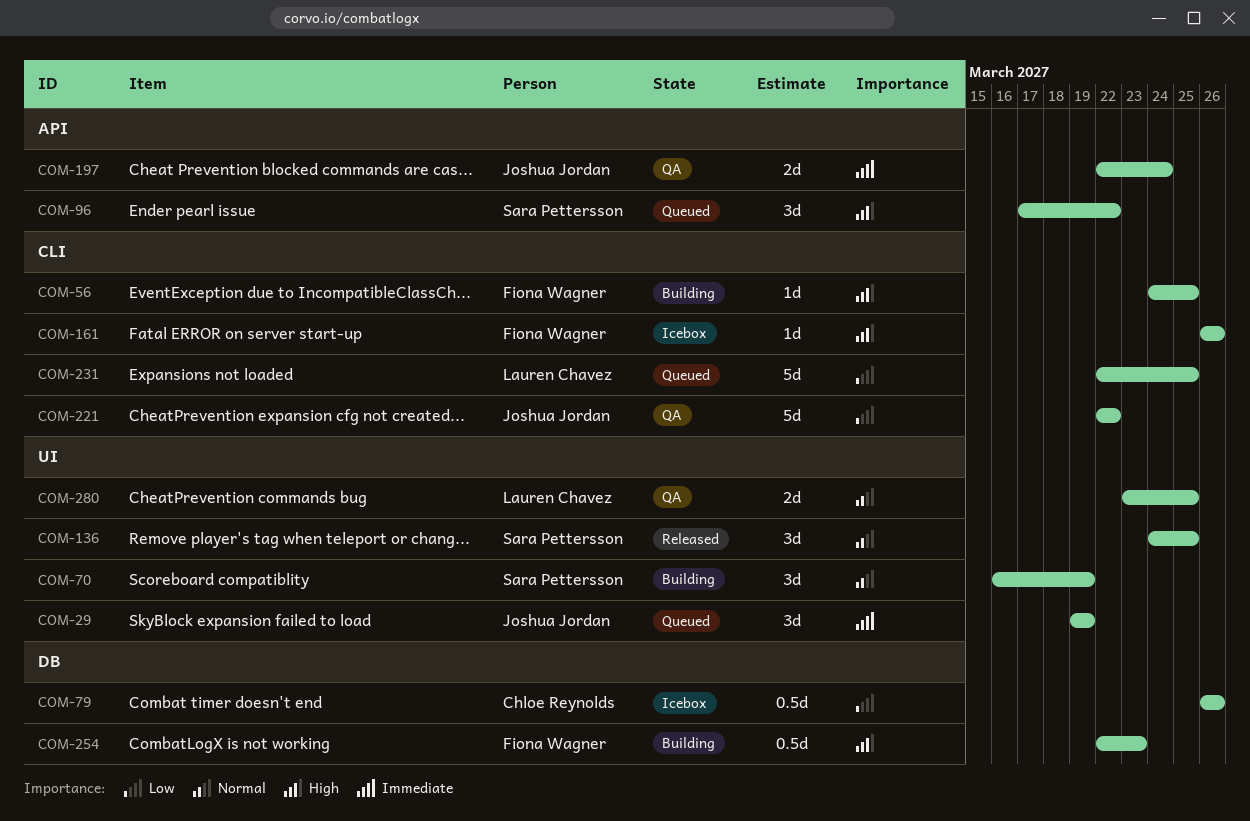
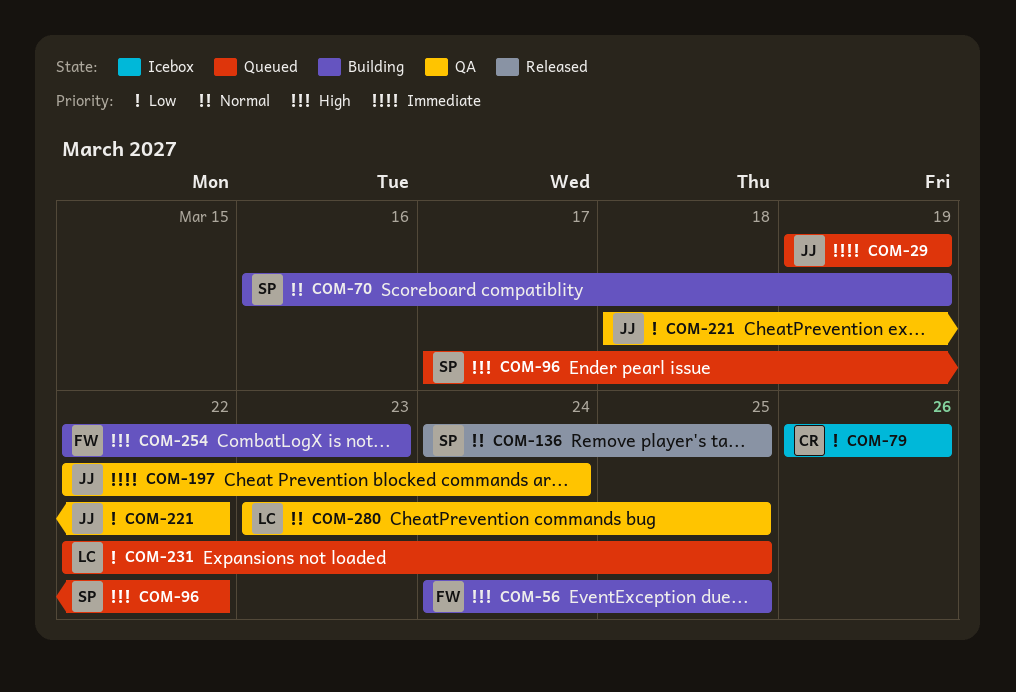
COM-161: present -> none
COM-221, start: Mar 22 -> Mar 18

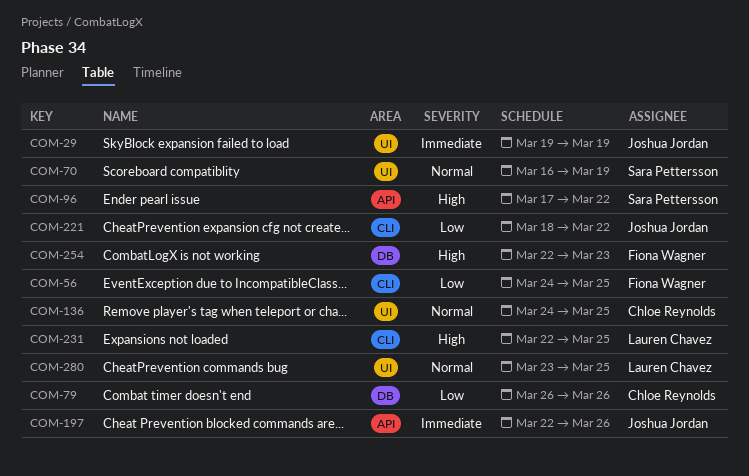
COM-56, priority: High -> Low
COM-136, owner: Sara Pettersson -> Chloe Reynolds
COM-197, due: Mar 24 -> Mar 26
COM-231, priority: Low -> High

